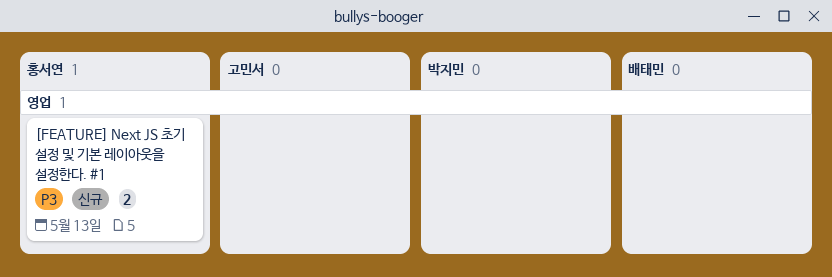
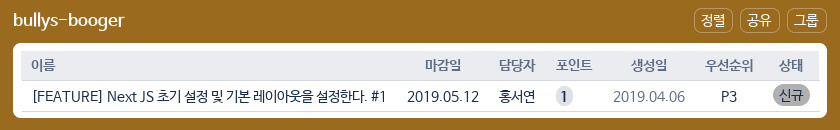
[FEATURE] Next JS 초기 설정 및 기본 레이아웃을 설정한다. #1, estimate: 2 -> 1
[FEATURE] Next JS 초기 설정 및 기본 레이아웃을 설정한다. #1, due: May 13 -> May 12

